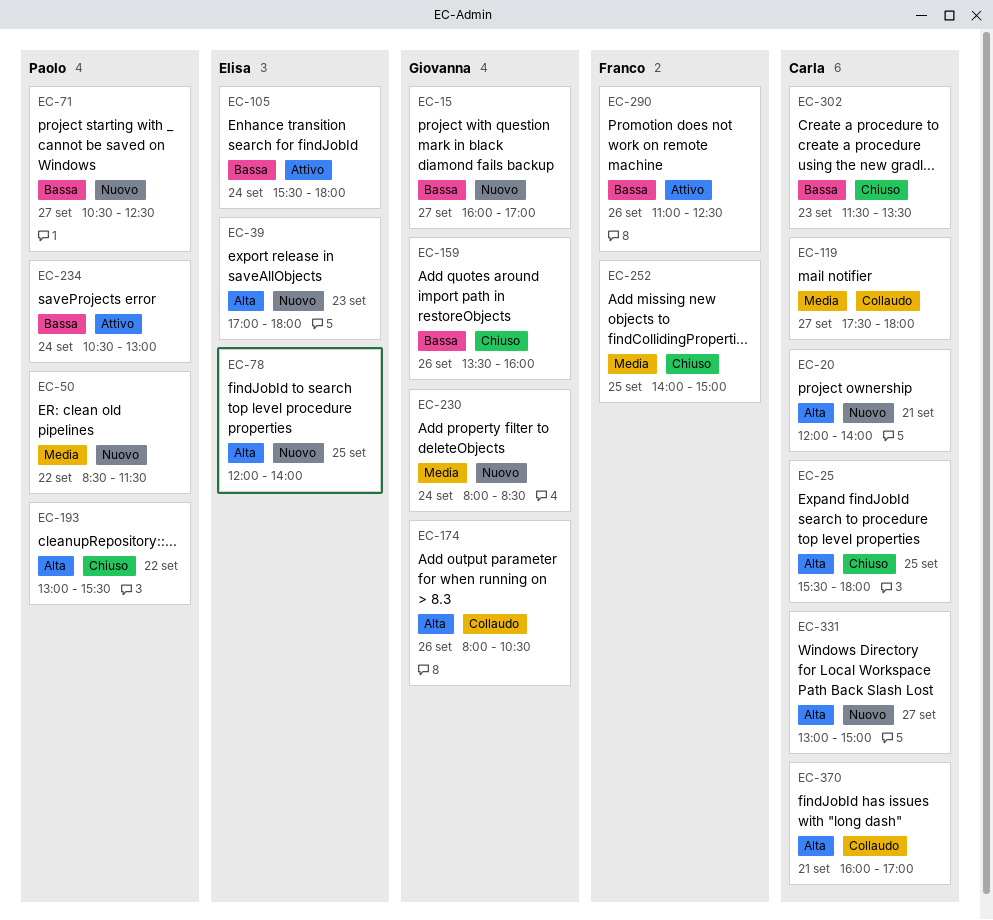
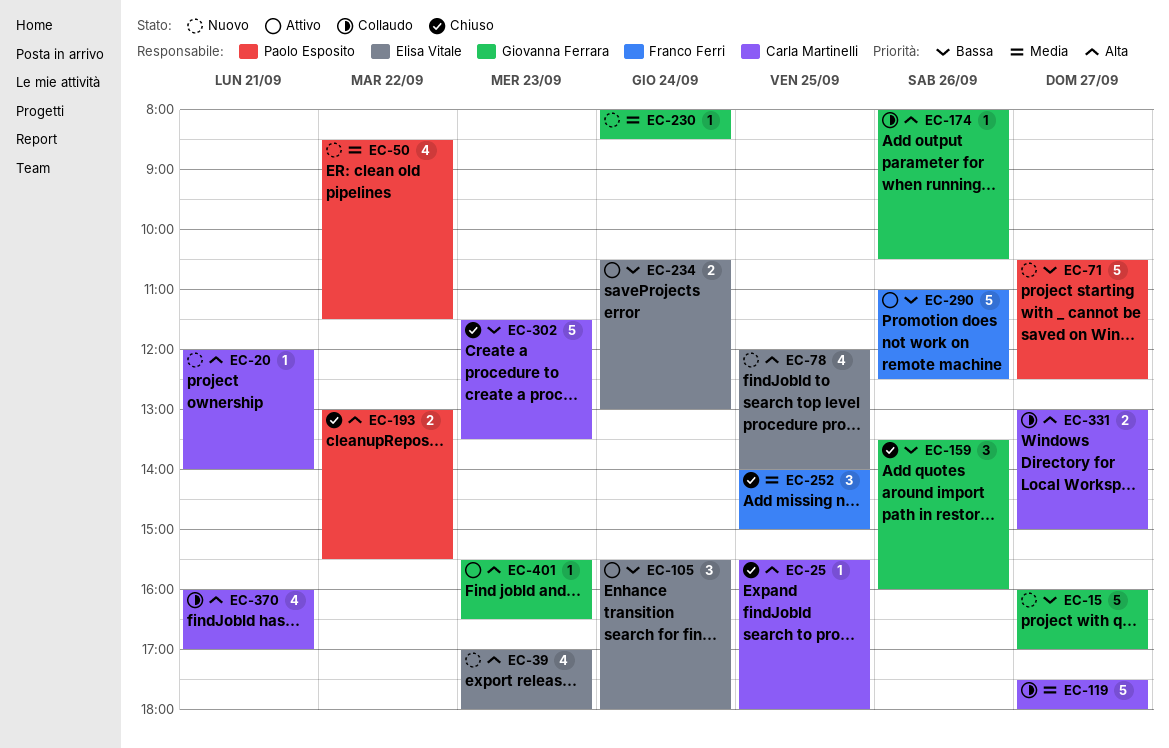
EC-234, owner: Paolo Esposito -> Elisa Vitale
EC-331, status: Nuovo -> Collaudo
EC-401: none -> present

